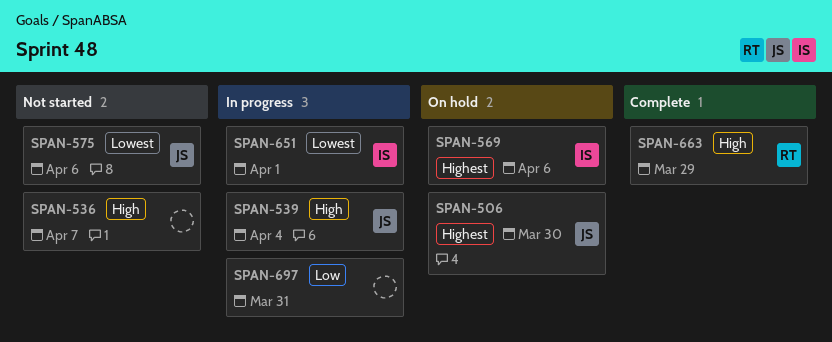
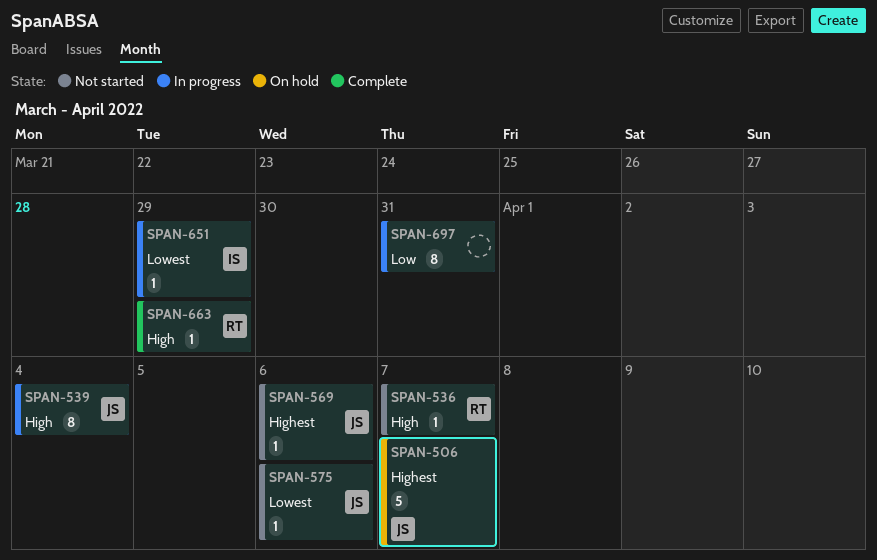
SPAN-506, due: Mar 30 -> Apr 7
SPAN-536, owner: none -> RT
SPAN-569, status: On hold -> Not started
SPAN-569, owner: IS -> JS
SPAN-651, due: Apr 1 -> Mar 29

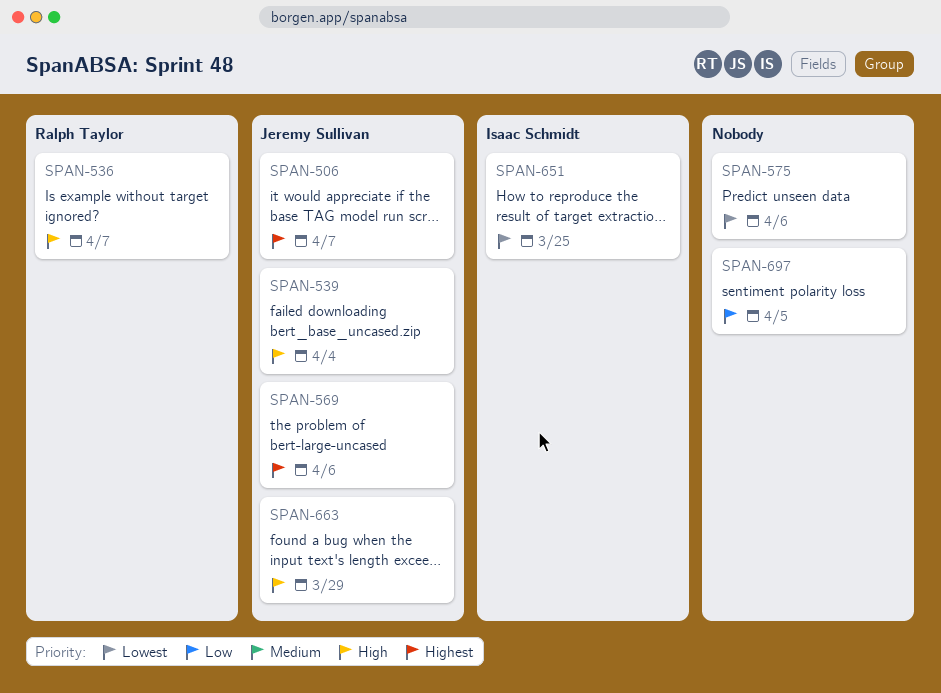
SPAN-575, owner: Jeremy Sullivan -> none
SPAN-651, due: Mar 29 -> Mar 25
SPAN-663, owner: Ralph Taylor -> Jeremy Sullivan
SPAN-697, due: Mar 31 -> Apr 5

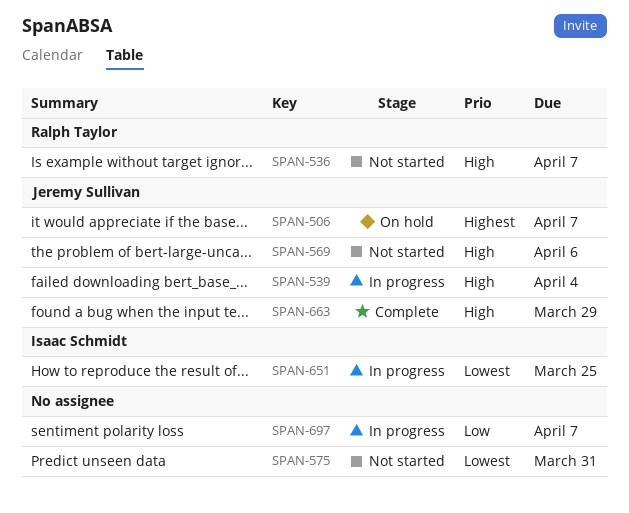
SPAN-569, priority: Highest -> High
SPAN-575, due: Apr 6 -> Mar 31
SPAN-697, due: Apr 5 -> Apr 7

